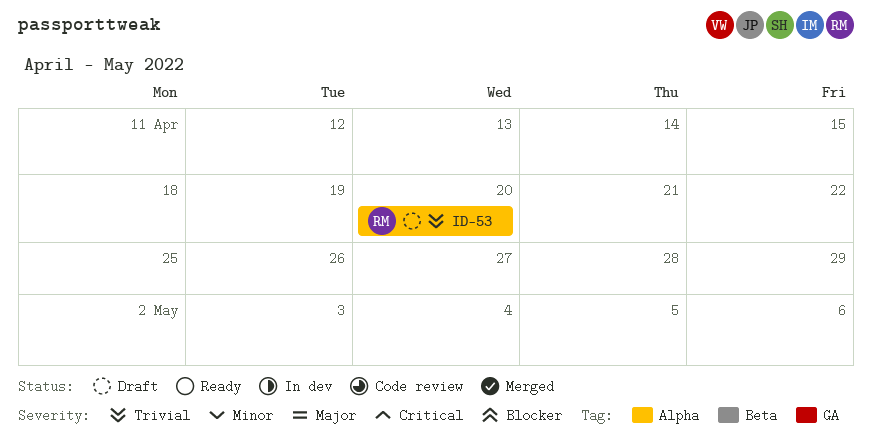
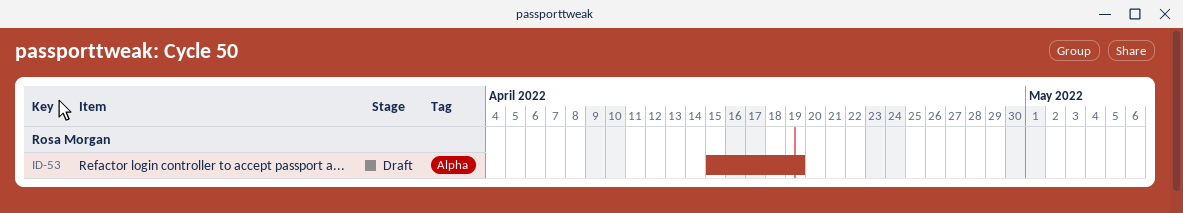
ID-53, start: Apr 20 -> Apr 15
ID-53, due: Apr 20 -> Apr 19

